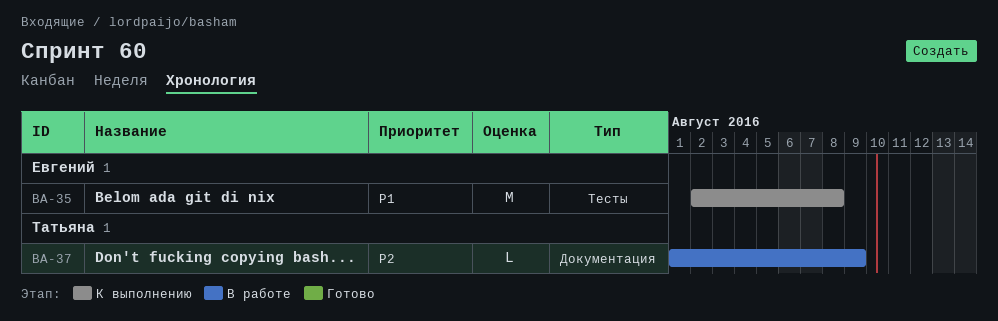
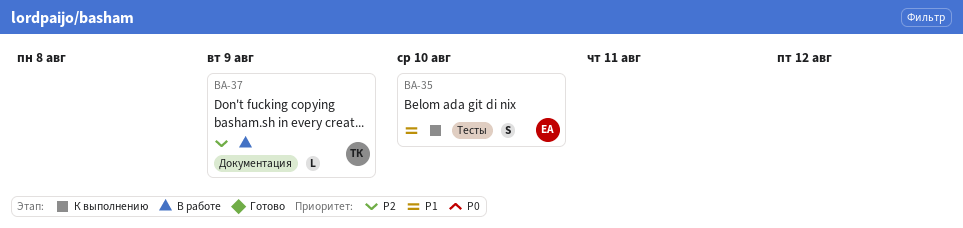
BA-35, estimate: M -> S
BA-35, due: Aug 8 -> Aug 10

